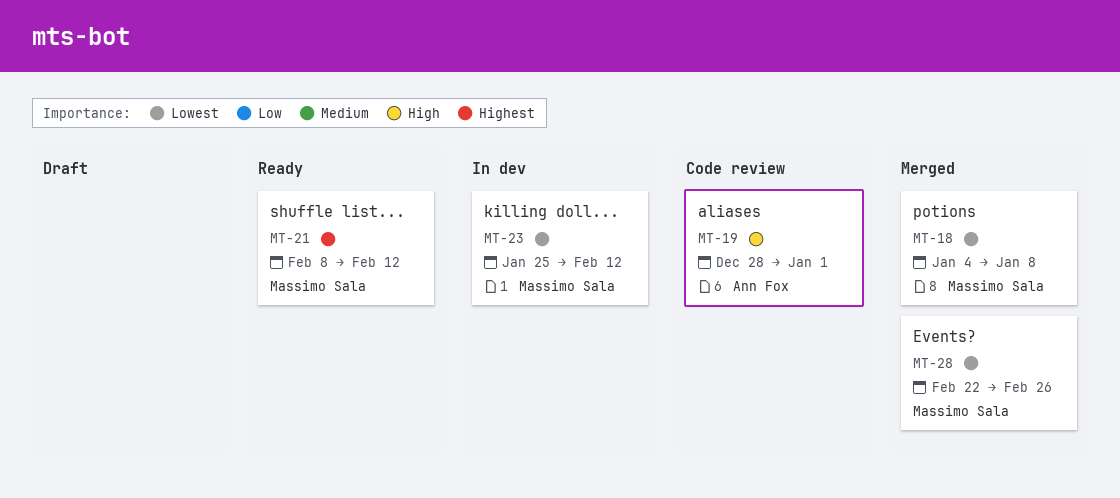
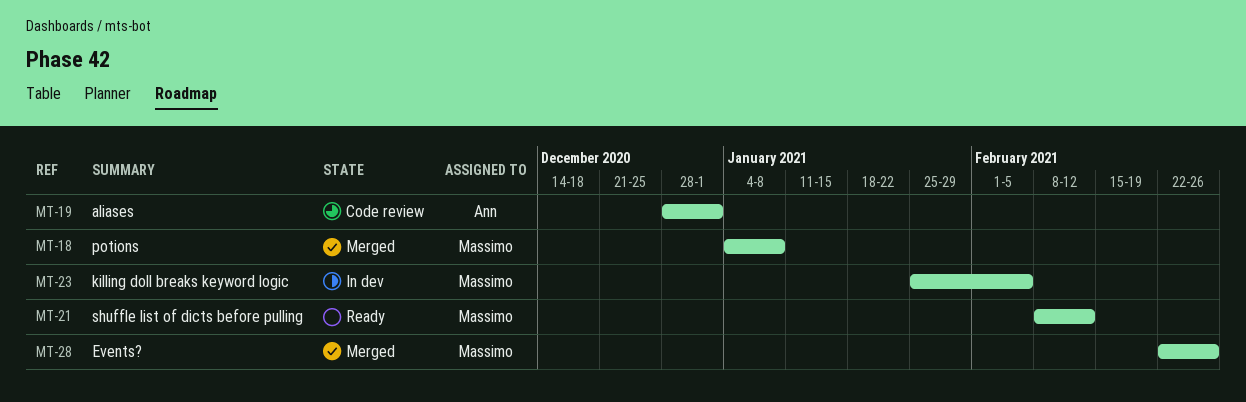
MT-23, due: Feb 12 -> Feb 5

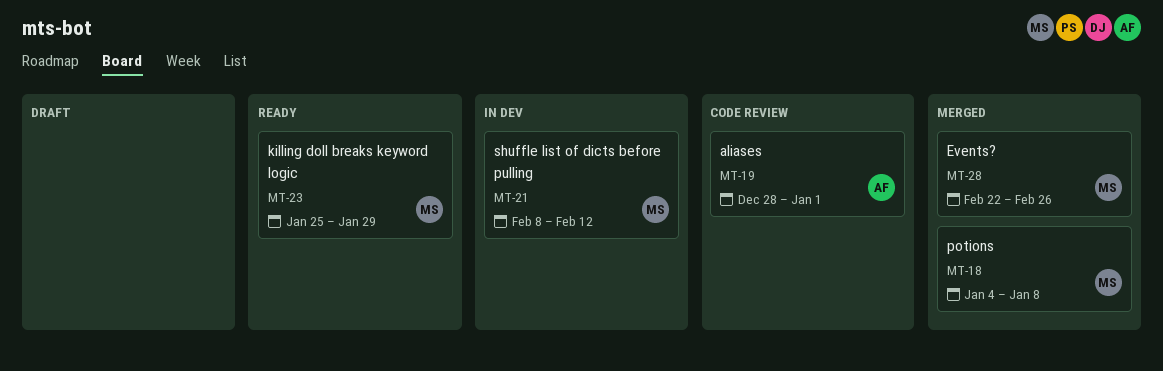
MT-21, status: Ready -> In dev
MT-23, status: In dev -> Ready
MT-23, due: Feb 5 -> Jan 29

